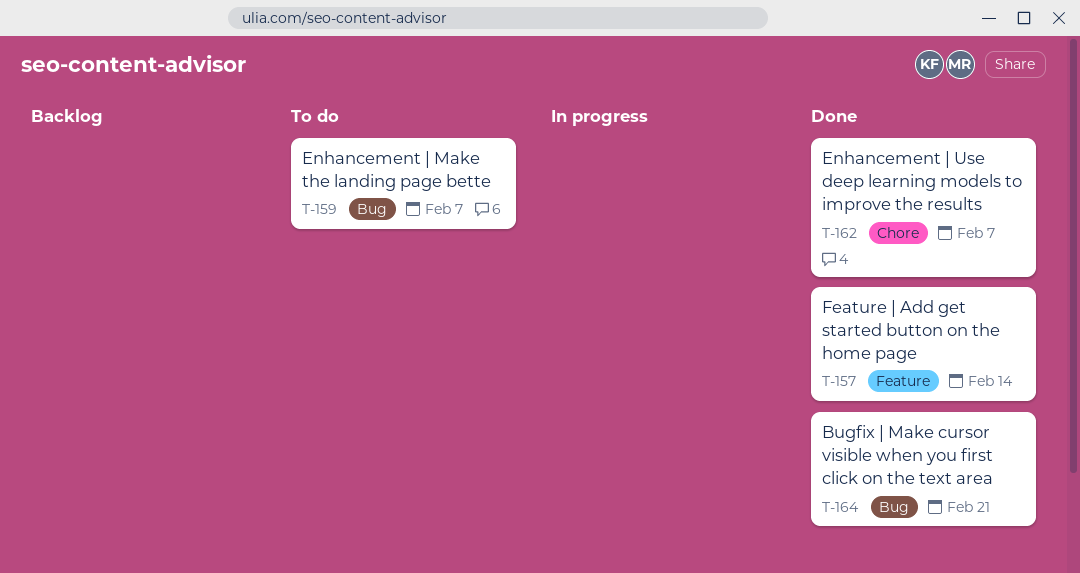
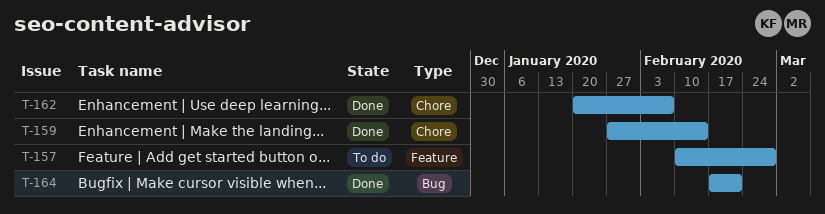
T-157, status: Done -> To do
T-157, due: Feb 14 -> Feb 28
T-159, status: To do -> Done
T-159, label: Bug -> Chore
T-159, due: Feb 7 -> Feb 14

